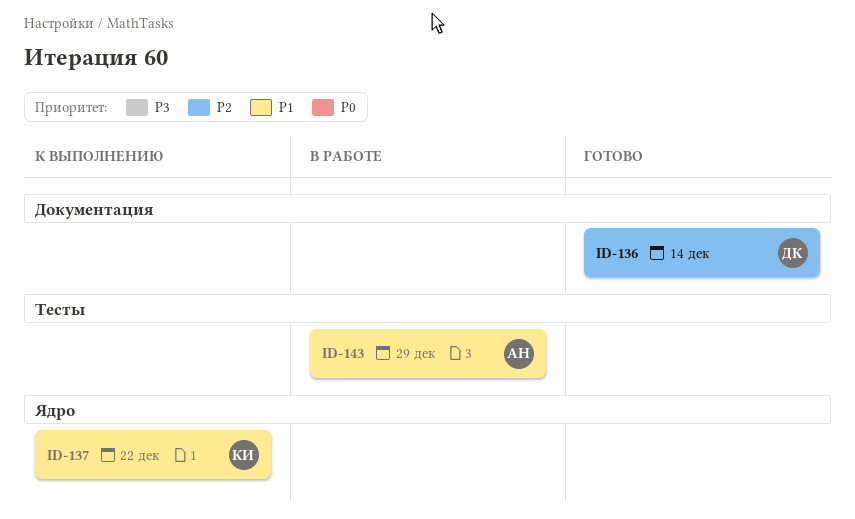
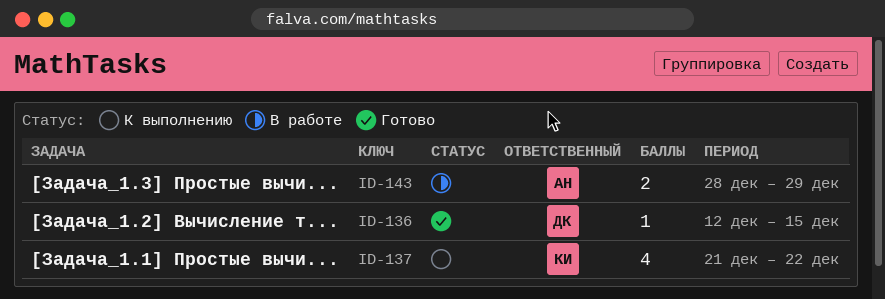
ID-136, due: Dec 14 -> Dec 15

